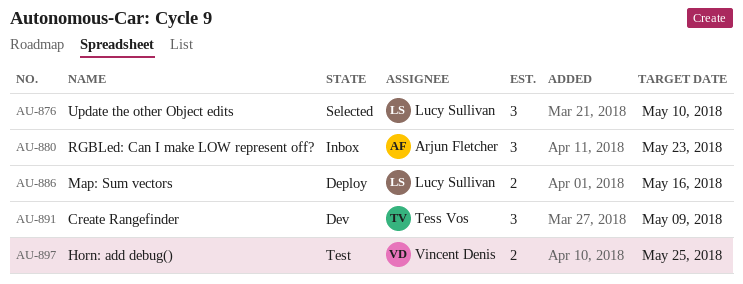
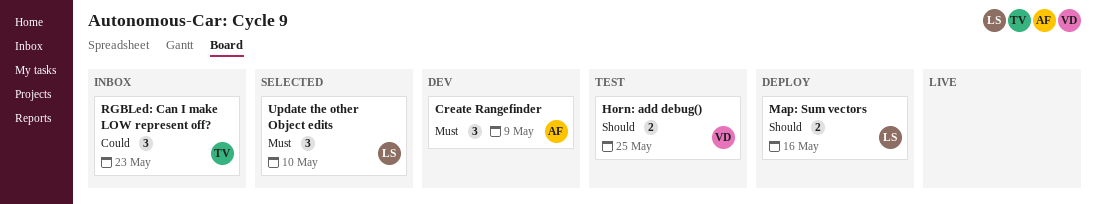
Create Rangefinder, owner: Tess Vos -> Arjun Fletcher
RGBLed: Can I make LOW represent off?, owner: Arjun Fletcher -> Tess Vos

